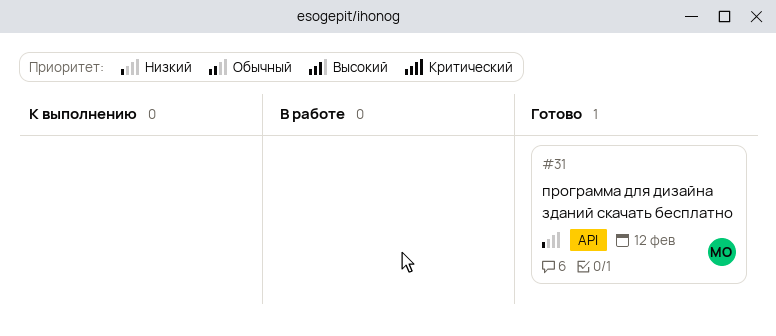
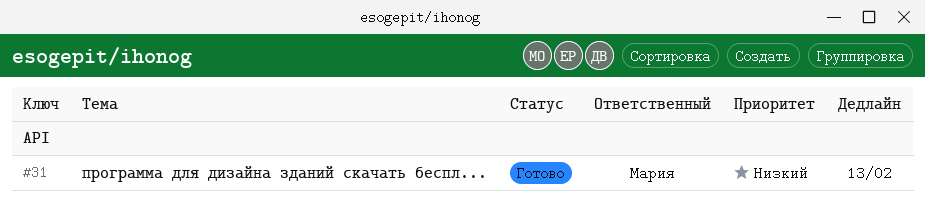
#31, due: Feb 12 -> Feb 13

